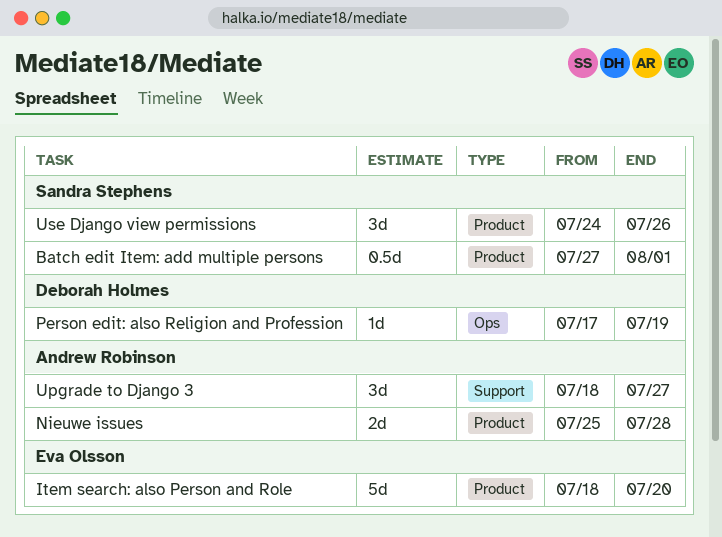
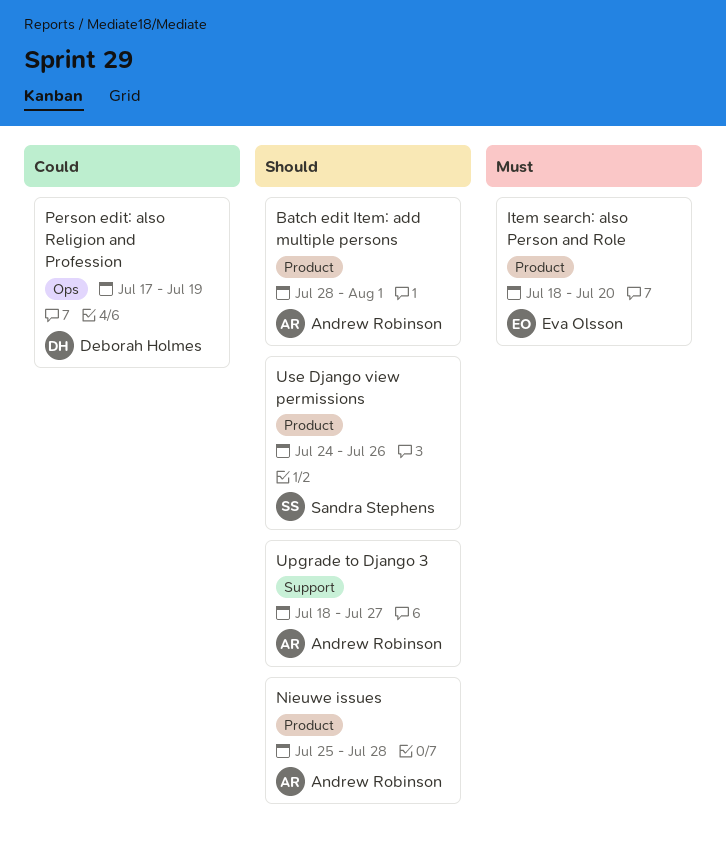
Batch edit Item: add multiple persons, owner: Sandra Stephens -> Andrew Robinson
Batch edit Item: add multiple persons, start: Jul 27 -> Jul 28

